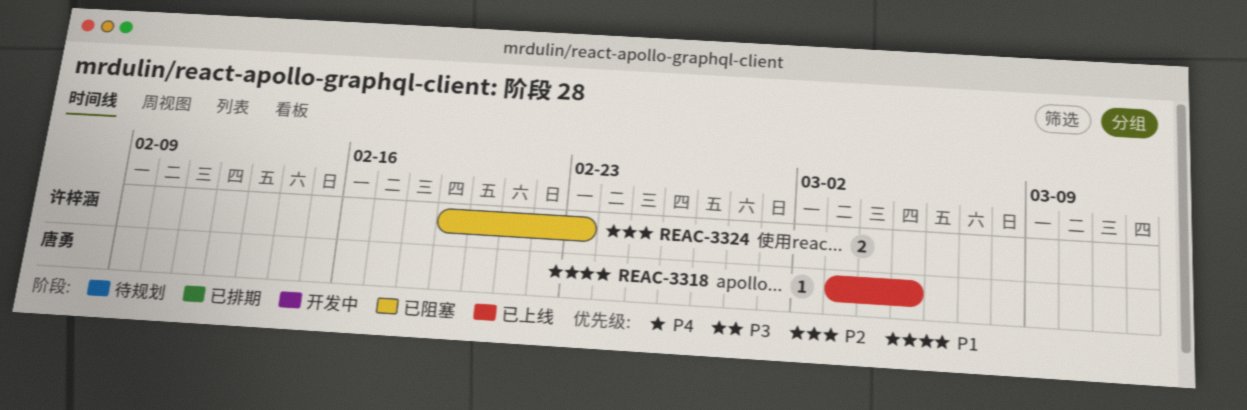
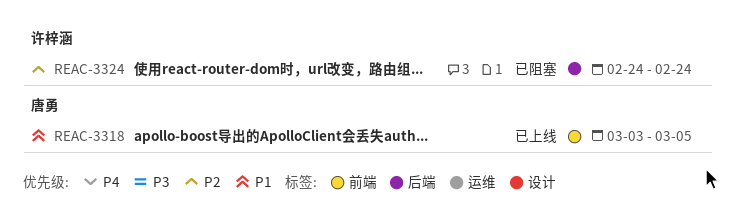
REAC-3324, start: Feb 19 -> Feb 24
REAC-3324, due: Feb 23 -> Feb 24

